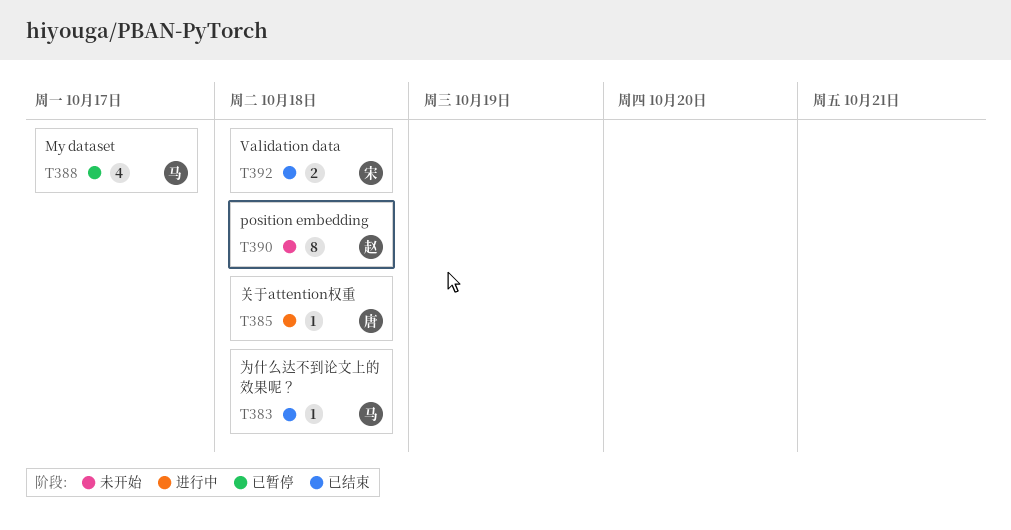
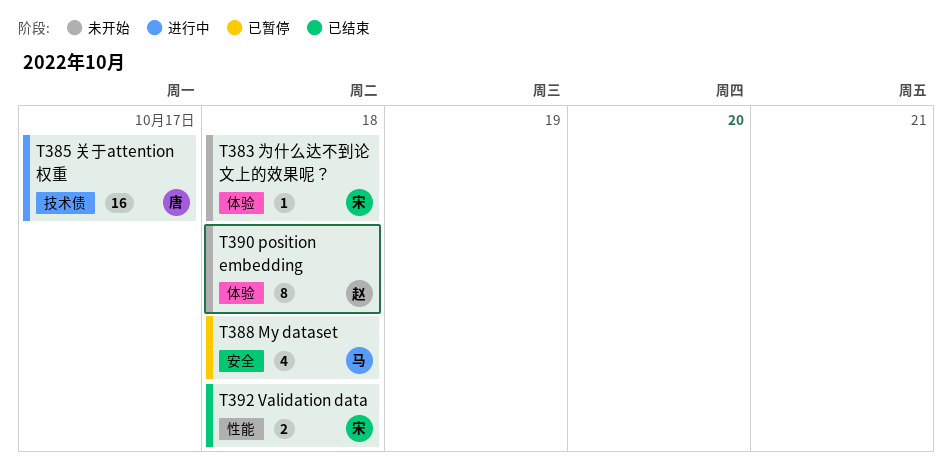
T383, status: 已结束 -> 未开始
T383, owner: 马 -> 宋
T385, estimate: 1 -> 16
T385, due: Oct 18 -> Oct 17
T388, due: Oct 17 -> Oct 18

